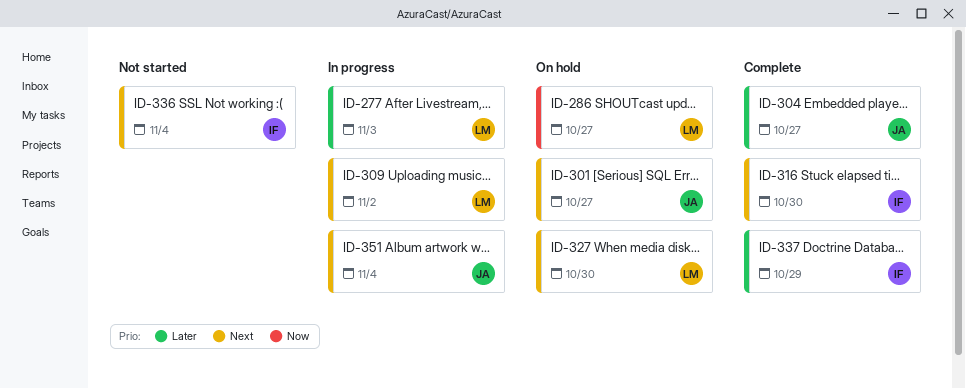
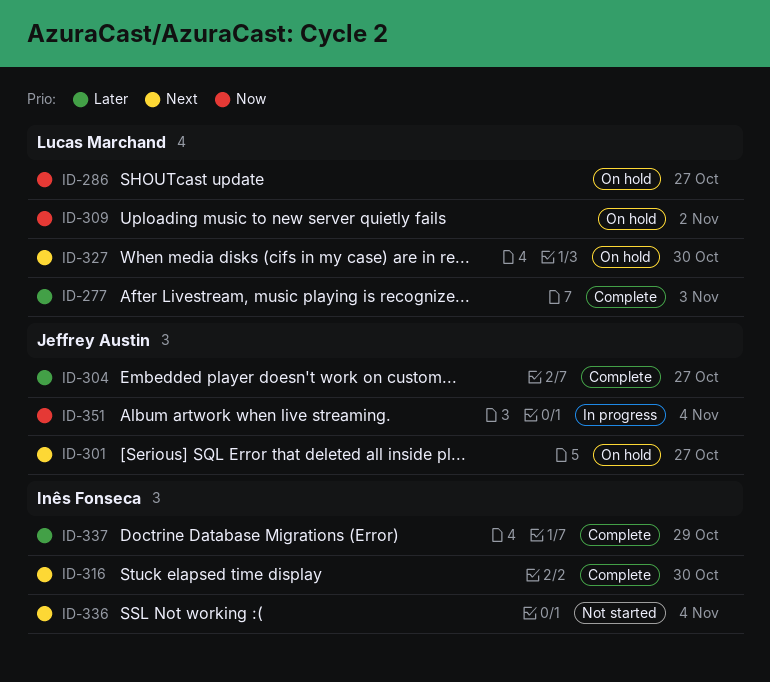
ID-277, status: In progress -> Complete
ID-309, status: In progress -> On hold
ID-309, priority: Next -> Now
ID-351, priority: Next -> Now

